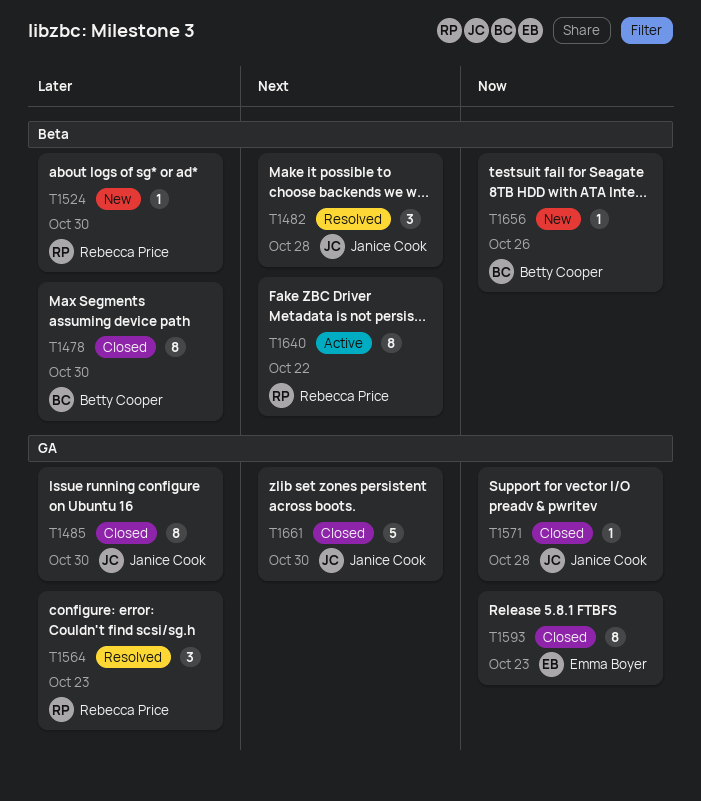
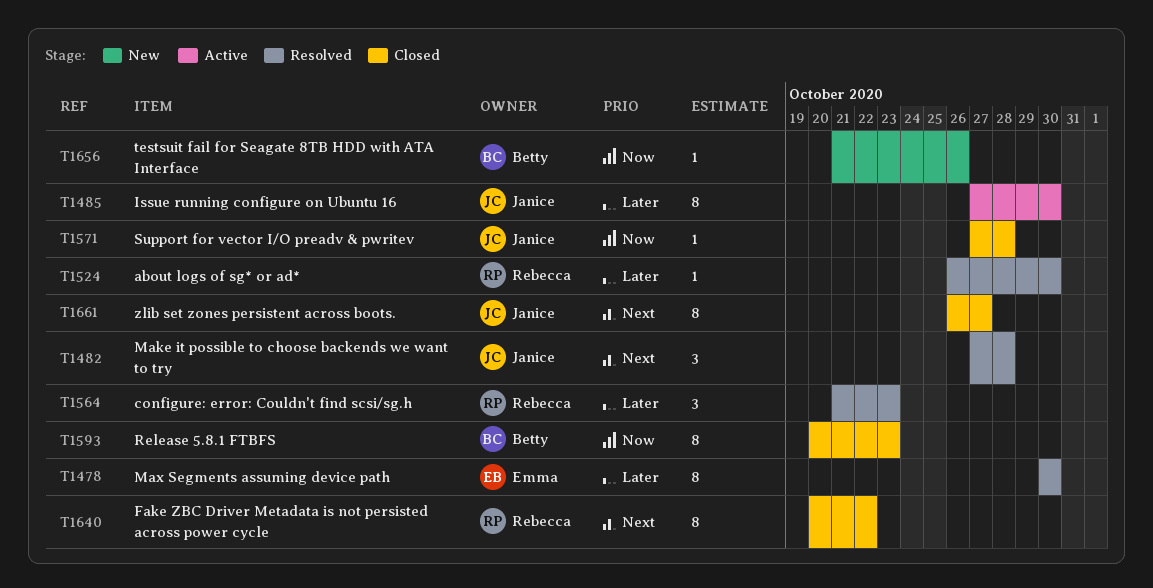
T1478, status: Closed -> Resolved
T1478, owner: Betty Cooper -> Emma Boyer
T1485, status: Closed -> Active
T1524, status: New -> Resolved
T1593, owner: Emma Boyer -> Betty Cooper
T1640, status: Active -> Closed
T1661, estimate: 5 -> 8
T1661, due: Oct 30 -> Oct 27

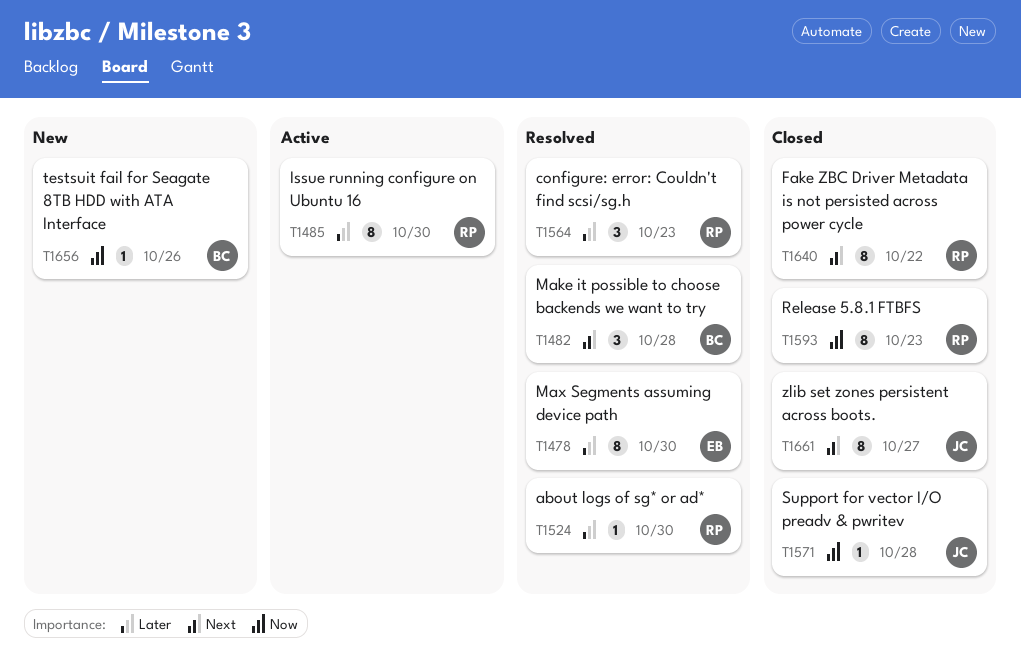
T1482, owner: Janice -> Betty
T1485, owner: Janice -> Rebecca
T1593, owner: Betty -> Rebecca

